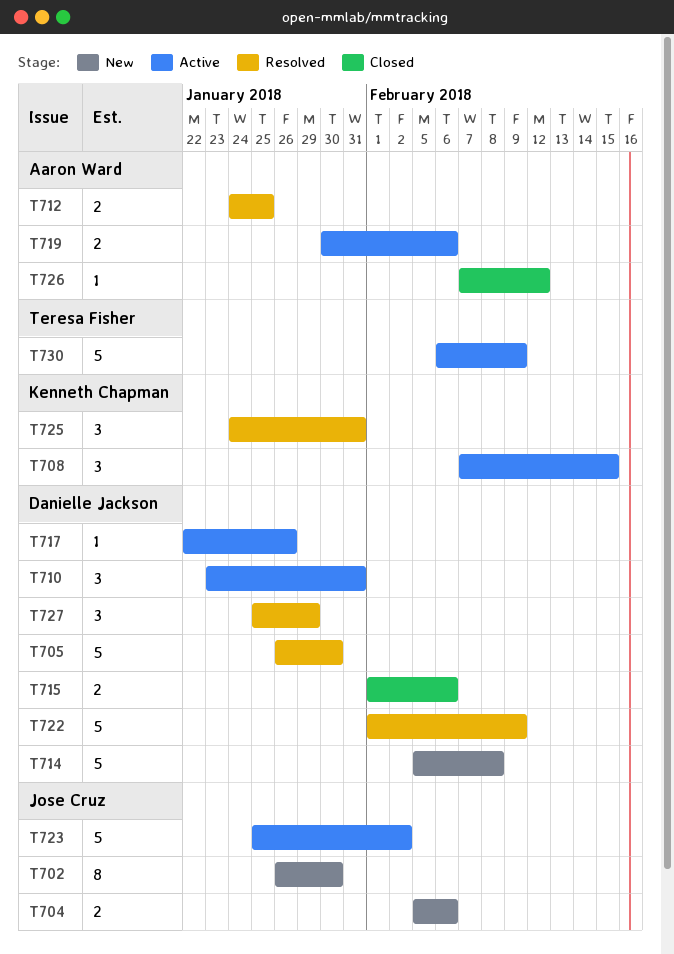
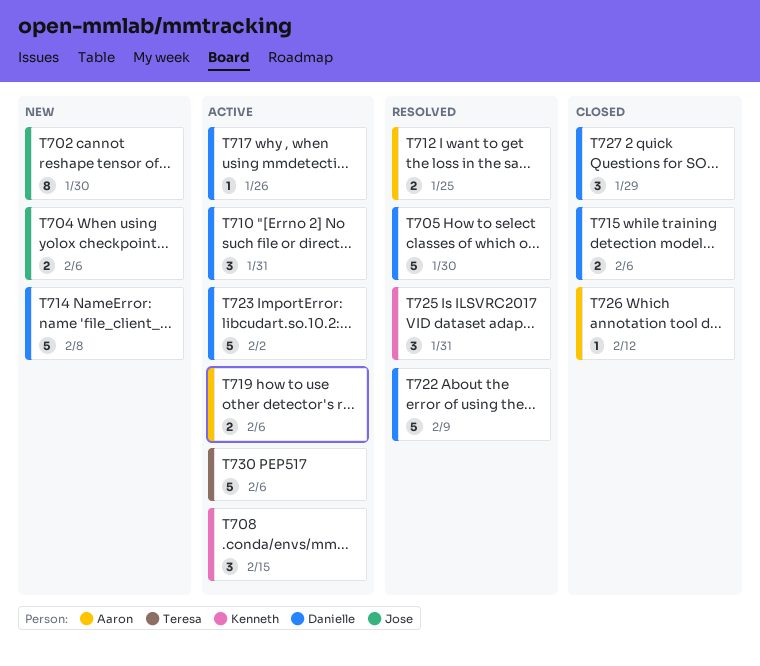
T723, owner: Jose Cruz -> Danielle Jackson
T727, status: Resolved -> Closed
T730, due: Feb 9 -> Feb 6

